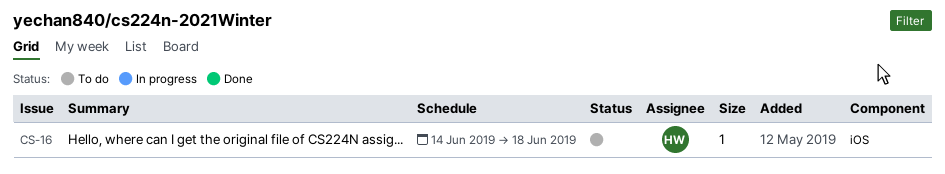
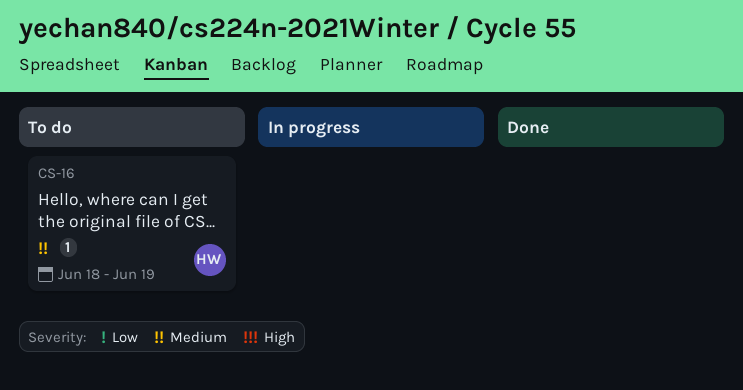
CS-16, start: Jun 14 -> Jun 18
CS-16, due: Jun 18 -> Jun 19

